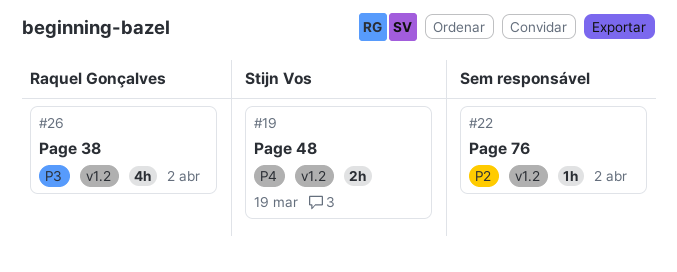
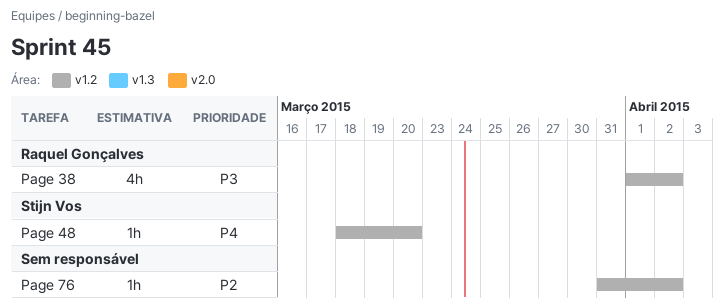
Page 48, estimate: 2h -> 1h
Page 48, due: Mar 19 -> Mar 20

